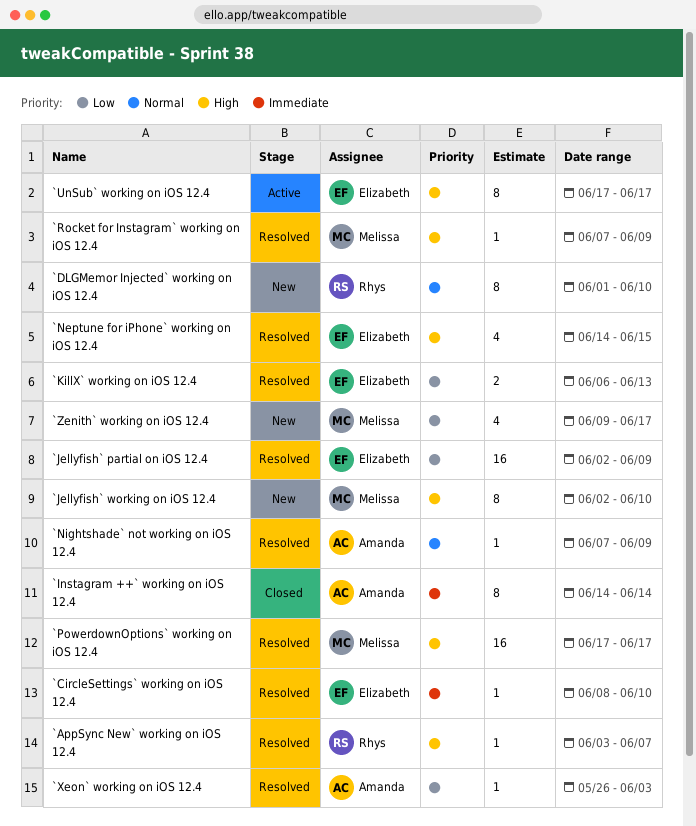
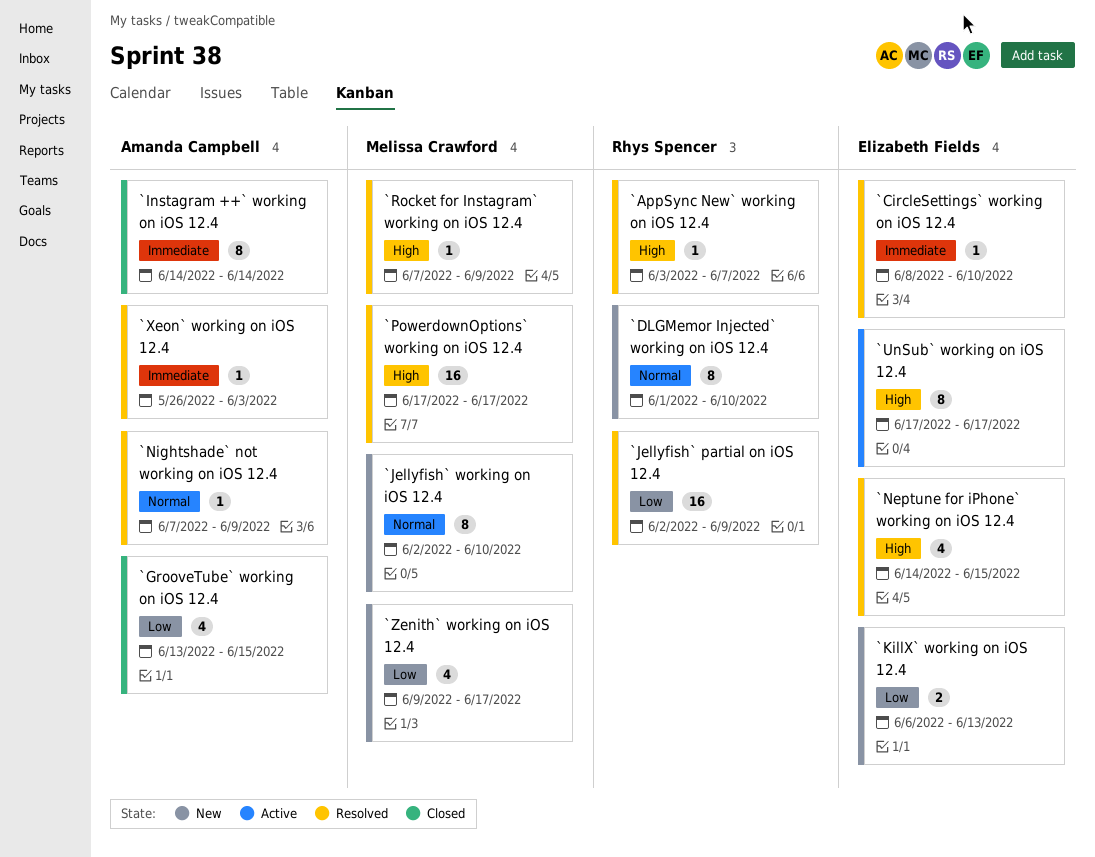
`GrooveTube` working on iOS 12.4: none -> present
`Jellyfish` partial on iOS 12.4, owner: Elizabeth Fields -> Rhys Spencer
`Jellyfish` working on iOS 12.4, priority: High -> Normal
`KillX` working on iOS 12.4, status: Resolved -> New
`Xeon` working on iOS 12.4, priority: Low -> Immediate

